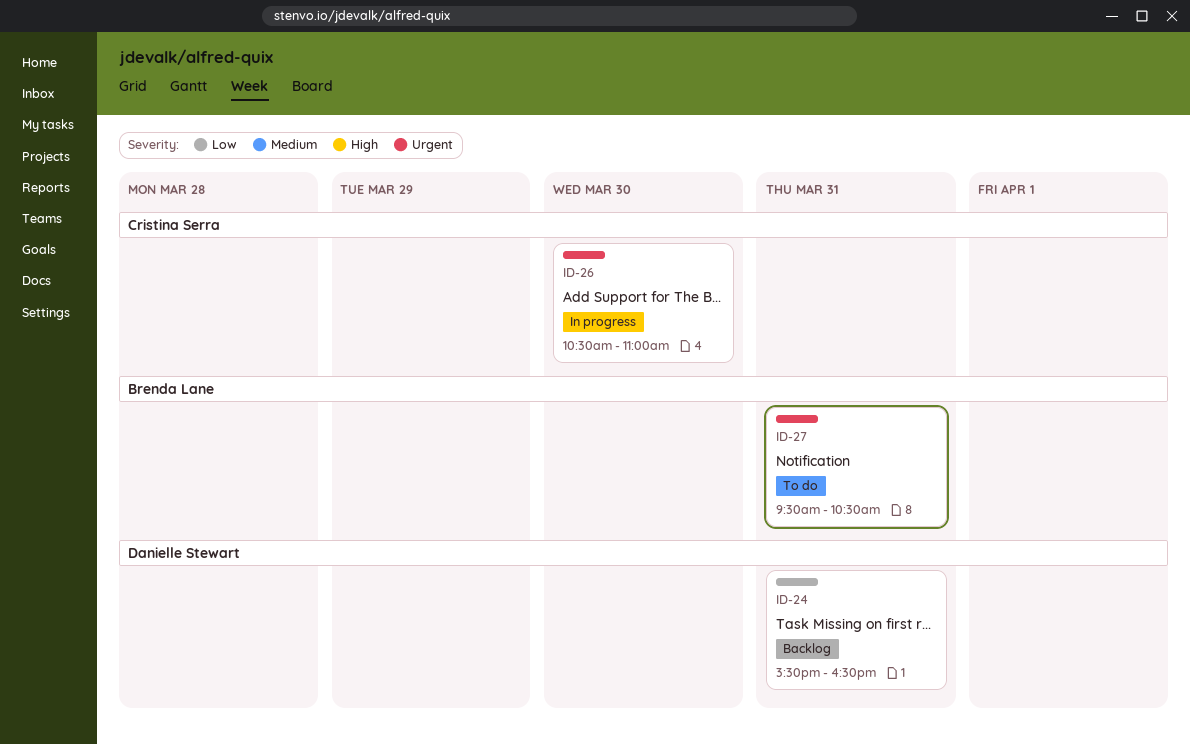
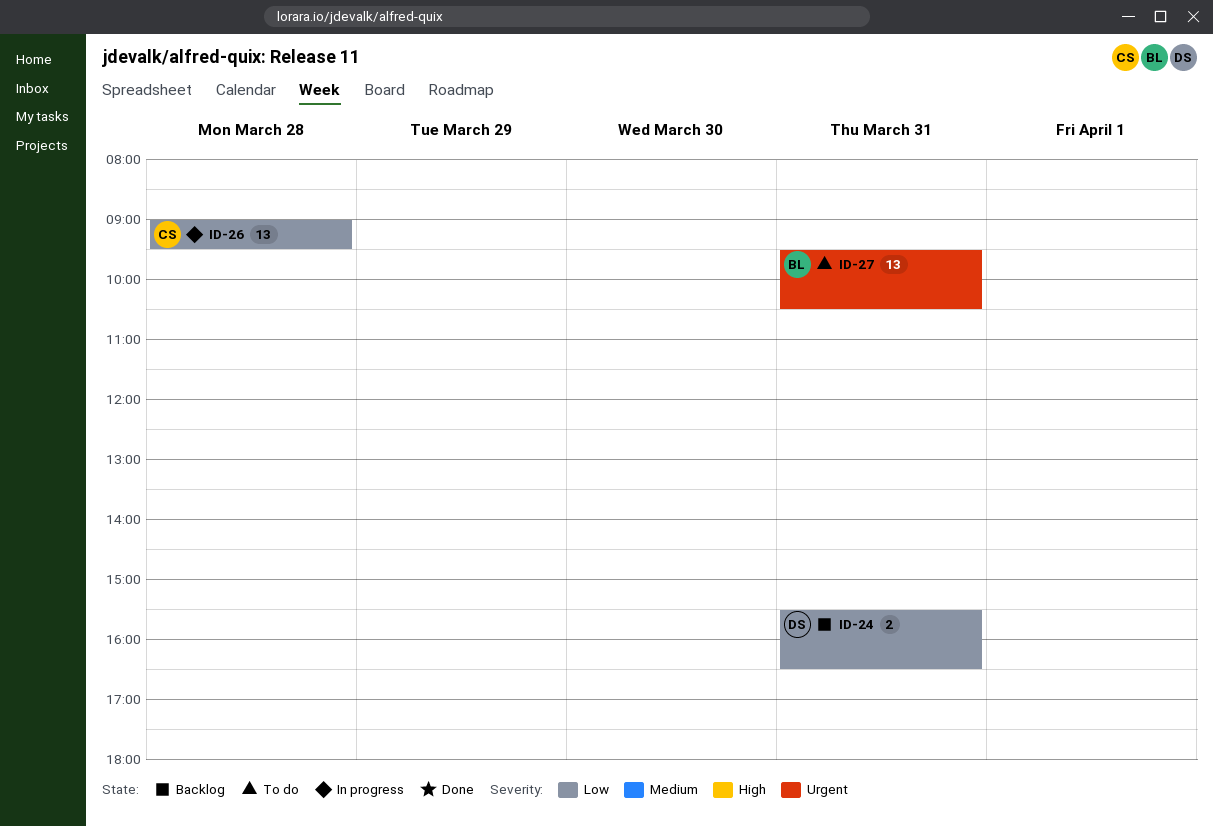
ID-26, priority: Urgent -> Low
ID-26, day: Mar 30 -> Mar 28
ID-26, begins: 10:30 -> 09:00
ID-26, ends: 11:00 -> 09:30

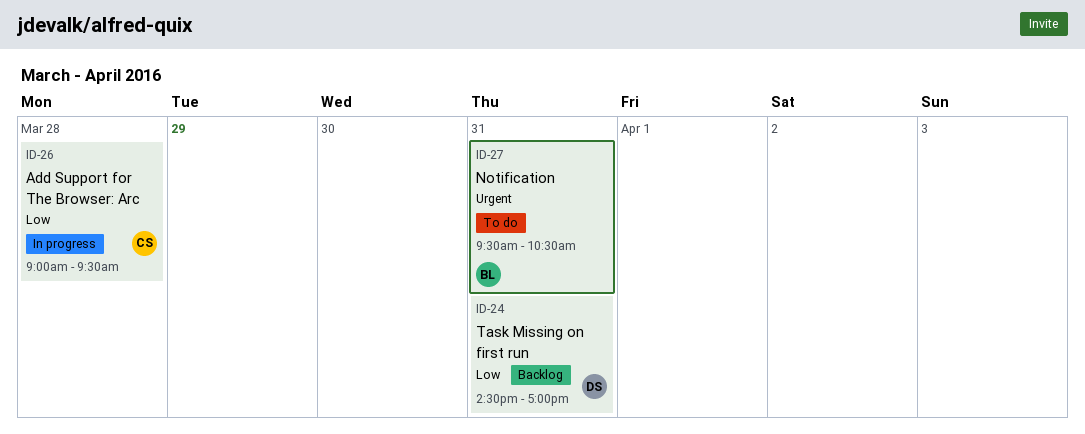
ID-24, begins: 15:30 -> 14:30
ID-24, ends: 16:30 -> 17:00

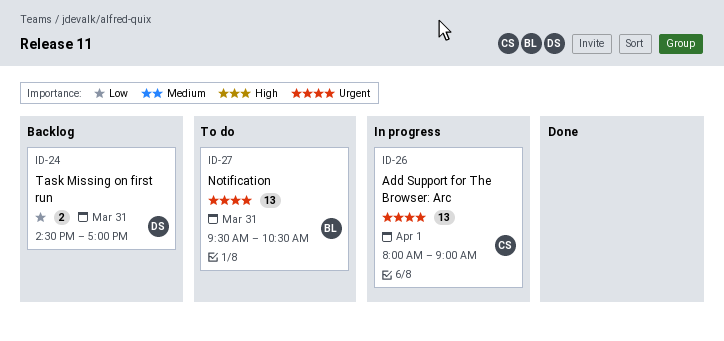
ID-26, priority: Low -> Urgent
ID-26, day: Mar 28 -> Apr 1
ID-26, begins: 09:00 -> 08:00
ID-26, ends: 09:30 -> 09:00

